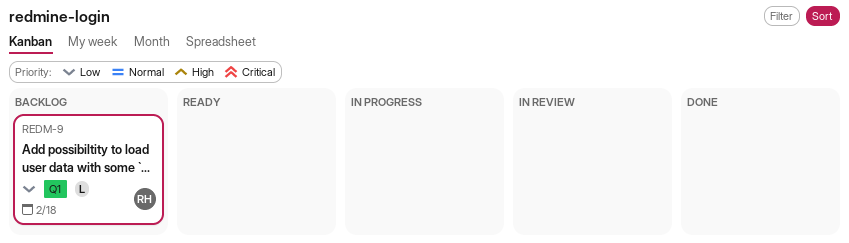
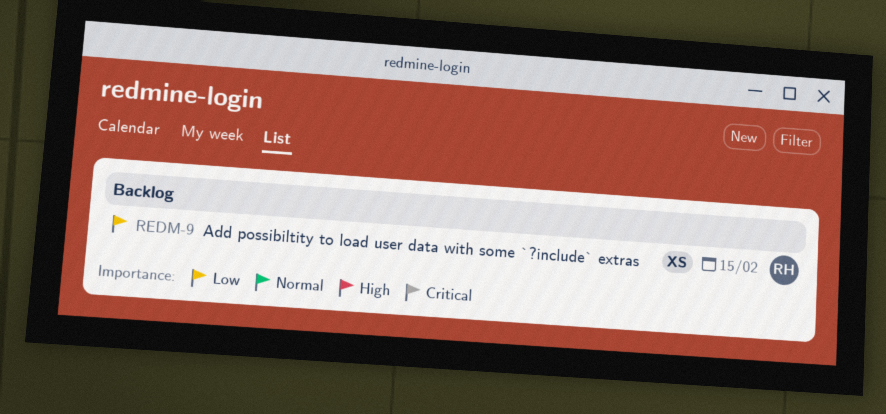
REDM-9, estimate: L -> XS
REDM-9, due: Feb 18 -> Feb 15

